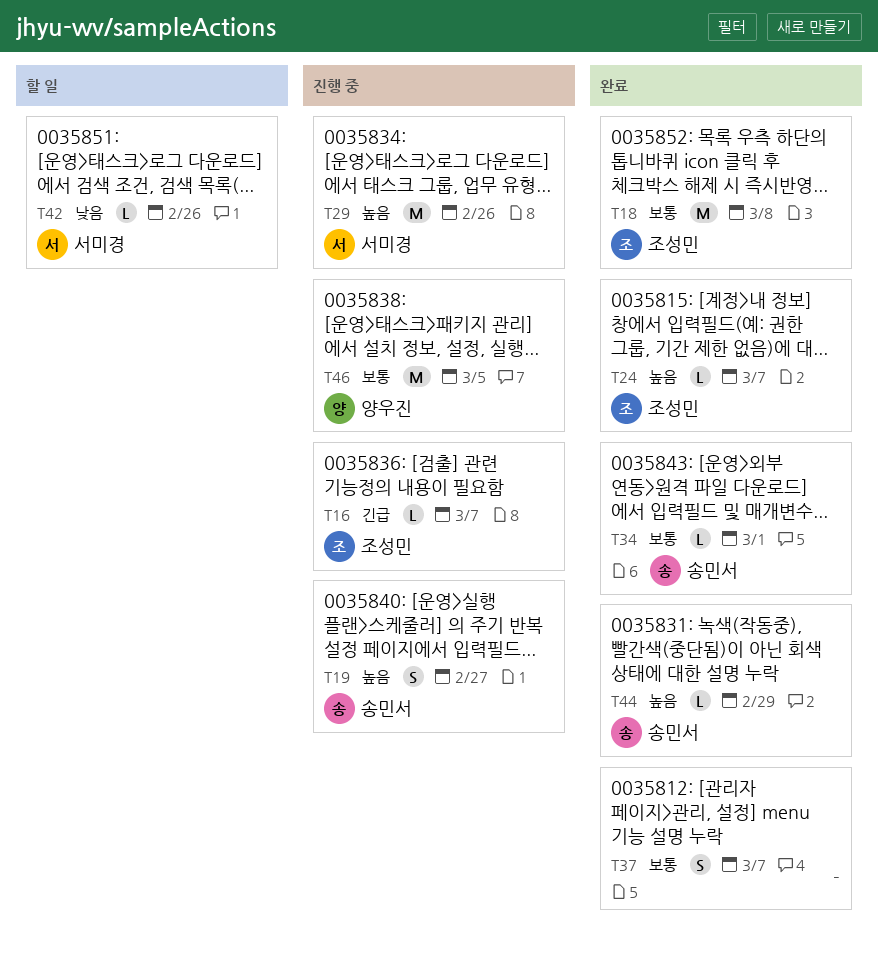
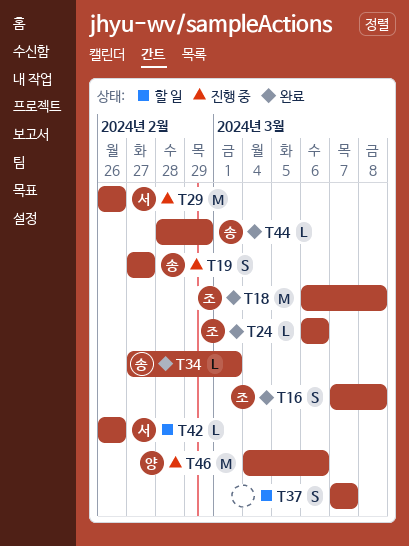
T16, status: 진행 중 -> 완료
T16, estimate: L -> S
T16, due: Mar 7 -> Mar 8
T24, due: Mar 7 -> Mar 6
T37, status: 완료 -> 할 일
T46, due: Mar 5 -> Mar 6

